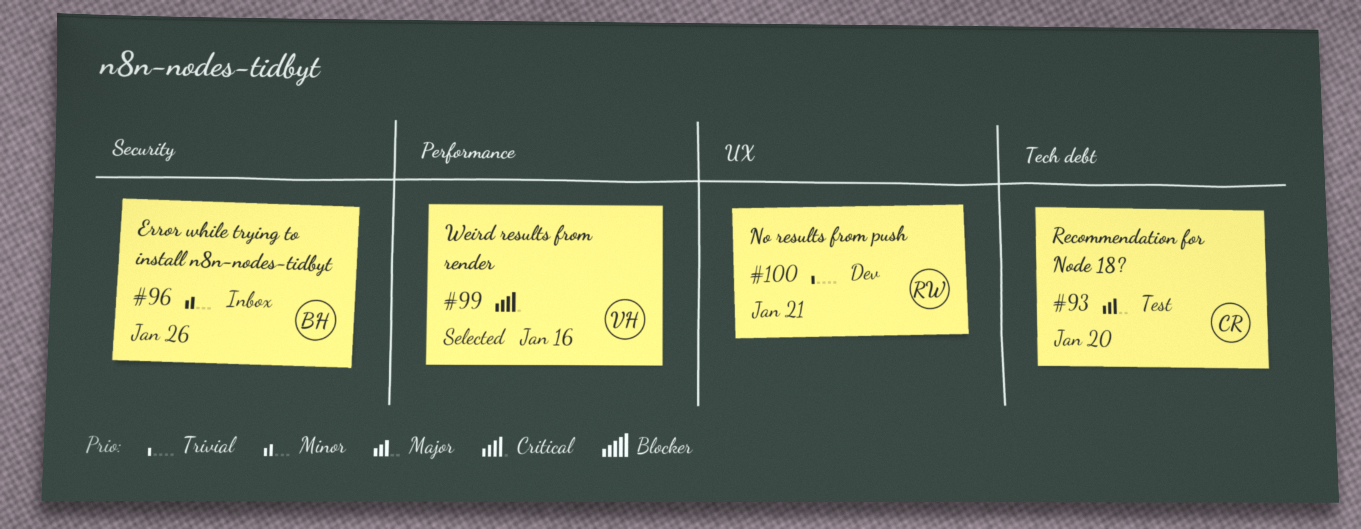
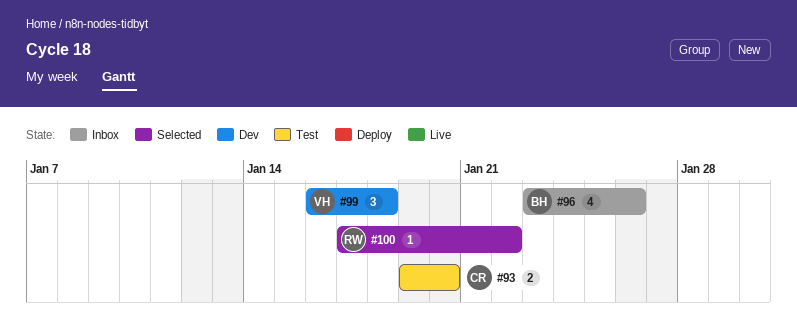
#99, status: Selected -> Dev
#99, due: Jan 16 -> Jan 18
#100, status: Dev -> Selected
#100, due: Jan 21 -> Jan 22

